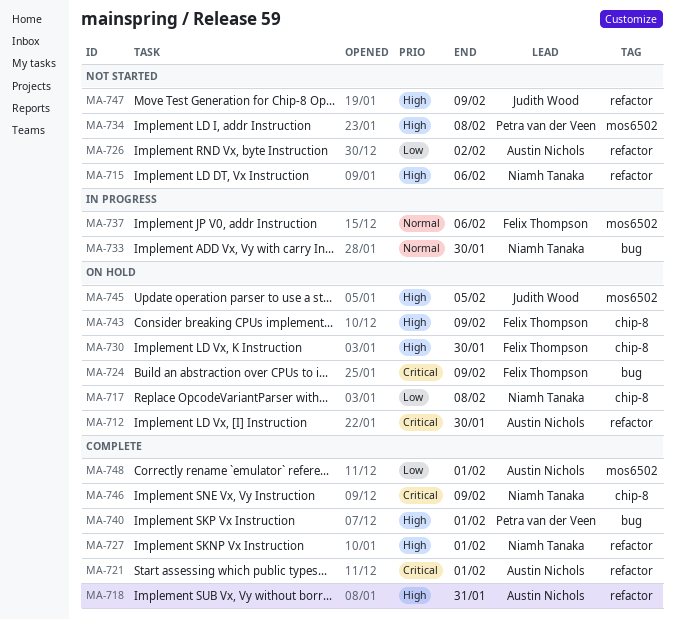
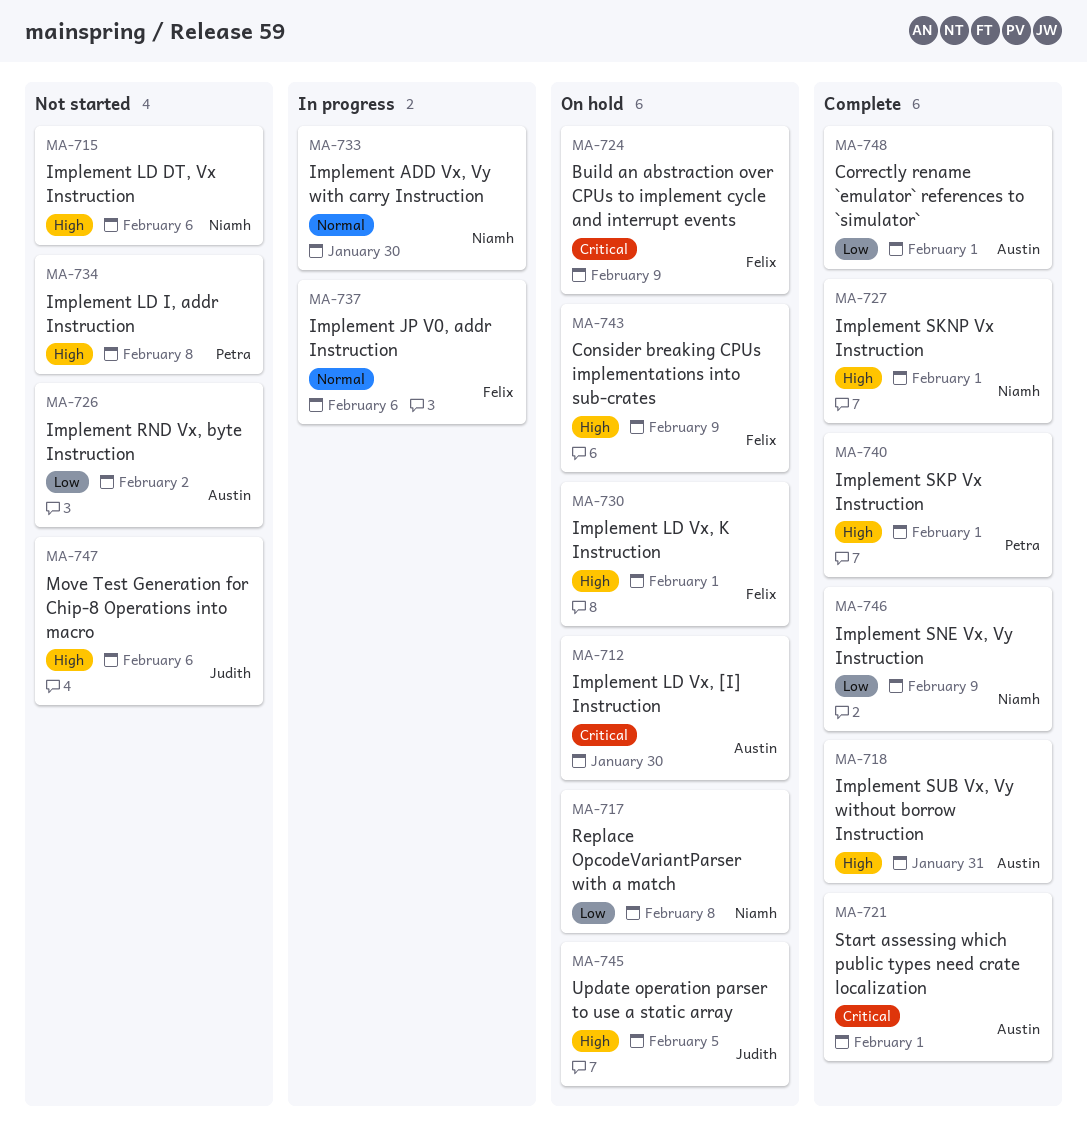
MA-730, due: Jan 30 -> Feb 1
MA-746, priority: Critical -> Low
MA-747, due: Feb 9 -> Feb 6

